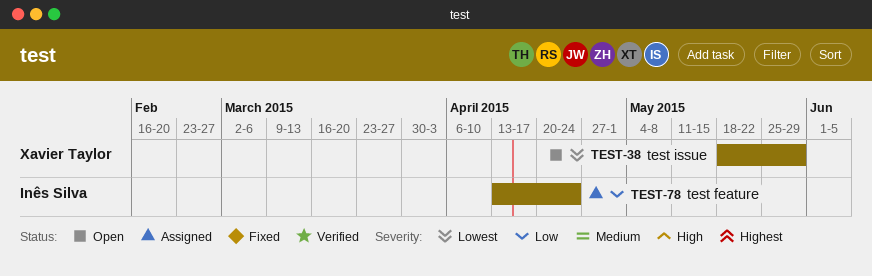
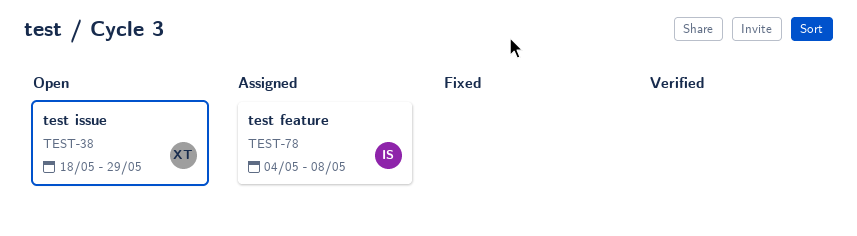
TEST-78, start: Apr 13 -> May 4
TEST-78, due: Apr 24 -> May 8

